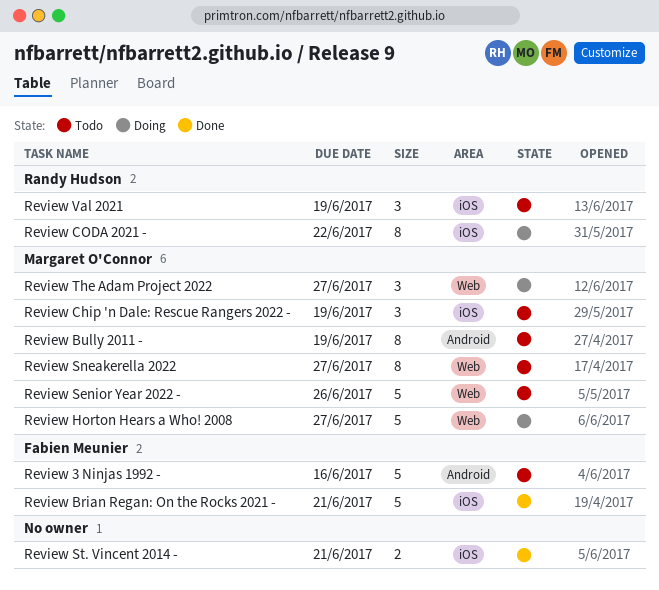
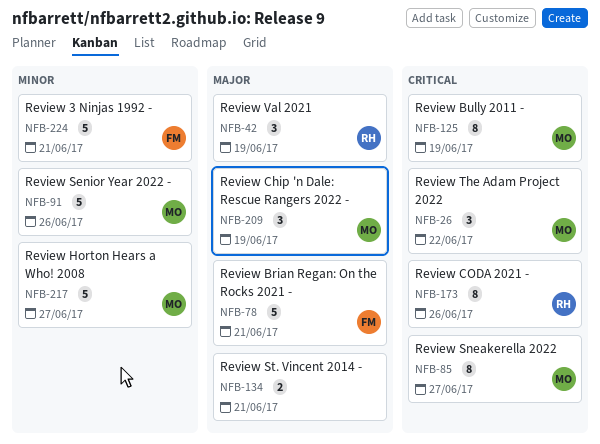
Review 3 Ninjas 1992 -, due: Jun 16 -> Jun 21
Review CODA 2021 -, due: Jun 22 -> Jun 26
Review The Adam Project 2022, due: Jun 27 -> Jun 22

